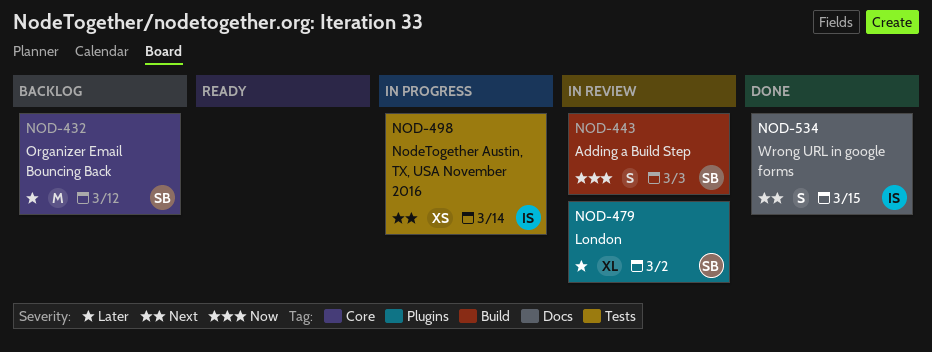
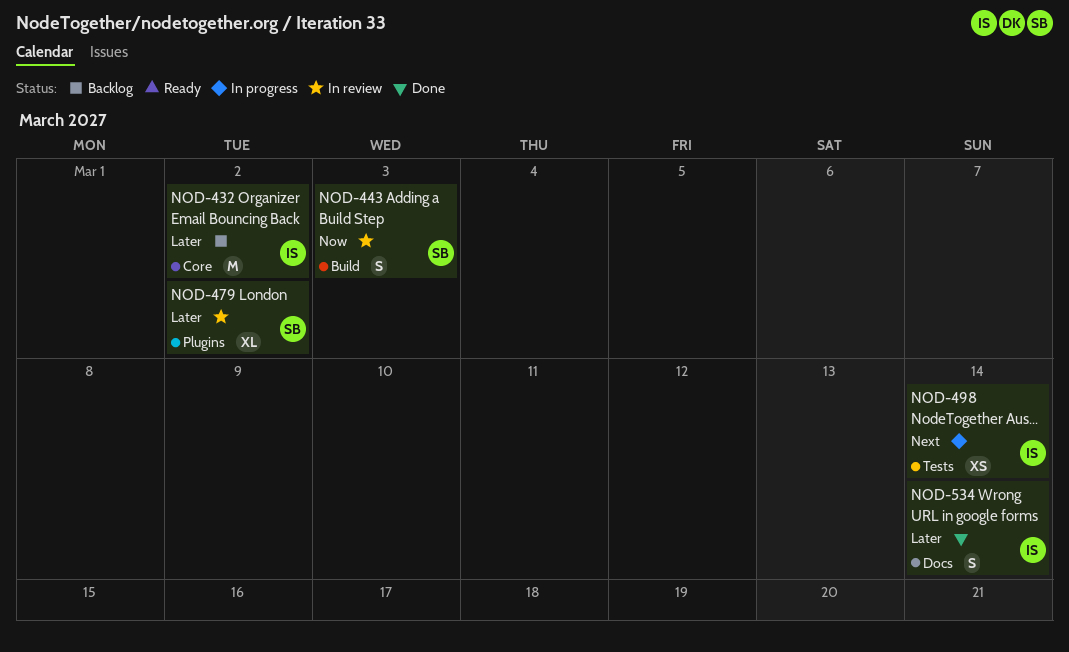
NOD-432, owner: SB -> IS
NOD-432, due: Mar 12 -> Mar 2
NOD-534, priority: Next -> Later
NOD-534, due: Mar 15 -> Mar 14

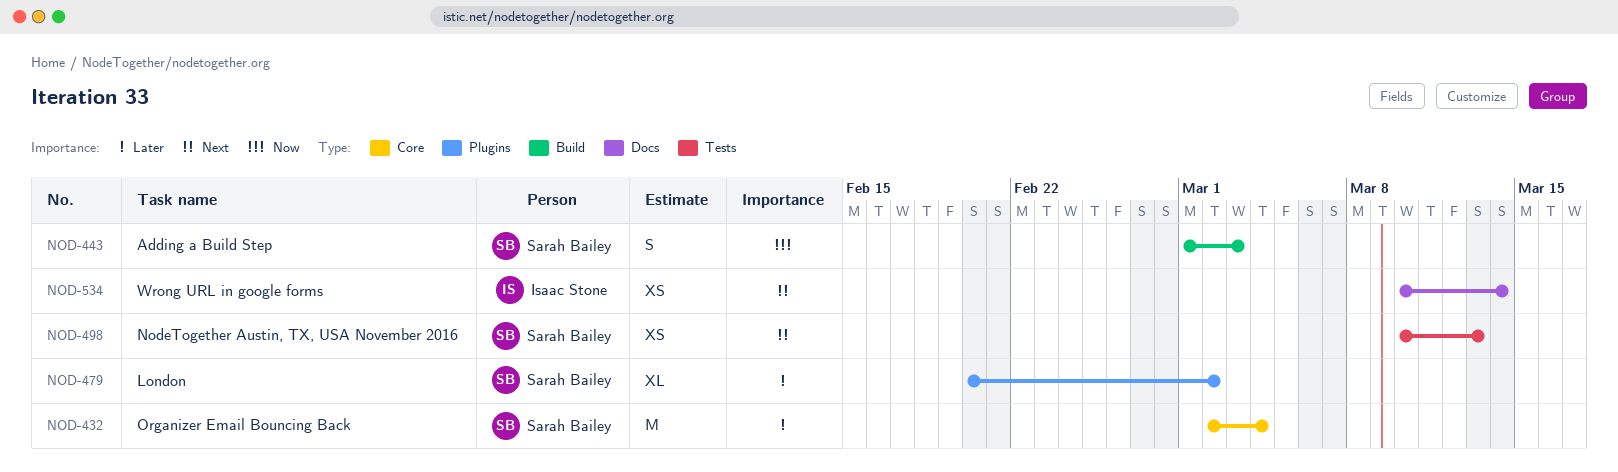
NOD-432, owner: Isaac Stone -> Sarah Bailey
NOD-432, due: Mar 2 -> Mar 4
NOD-498, owner: Isaac Stone -> Sarah Bailey
NOD-498, due: Mar 14 -> Mar 13
NOD-534, priority: Later -> Next
NOD-534, estimate: S -> XS

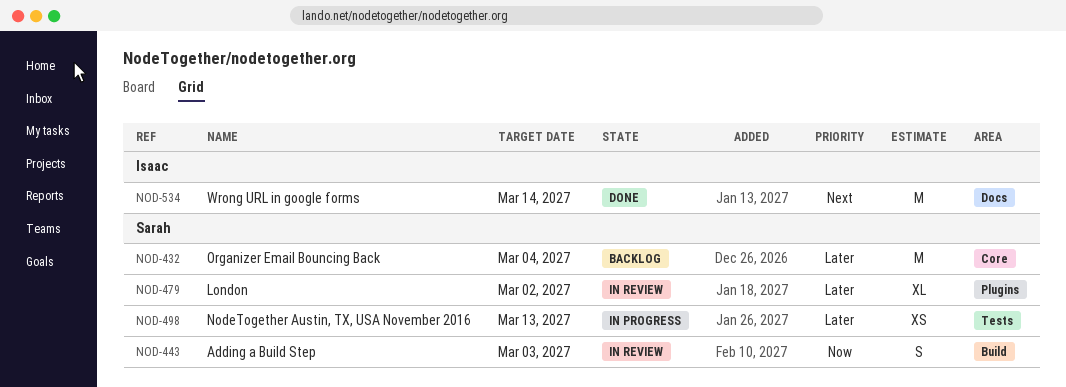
NOD-498, priority: Next -> Later
NOD-534, estimate: XS -> M

